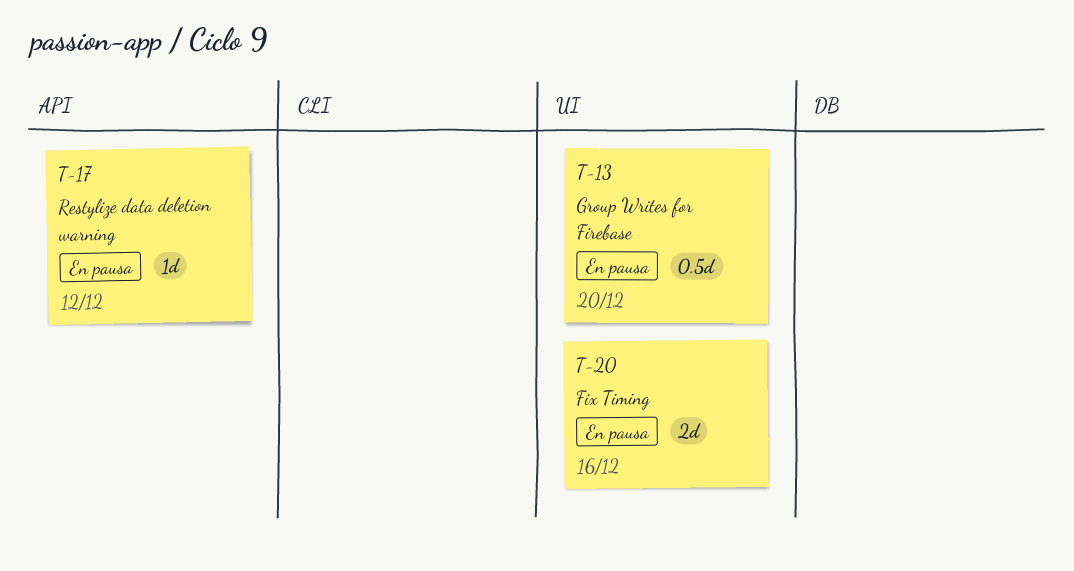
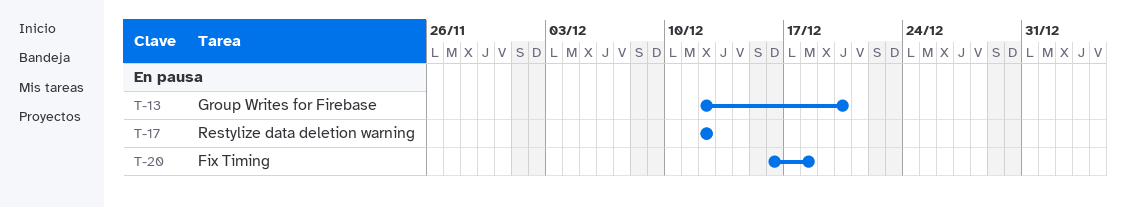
T-20, due: Dec 16 -> Dec 18

